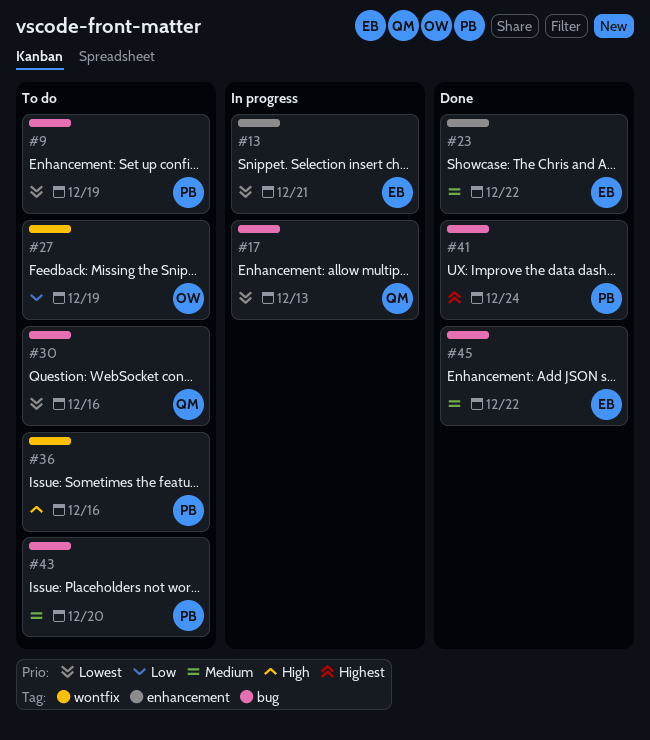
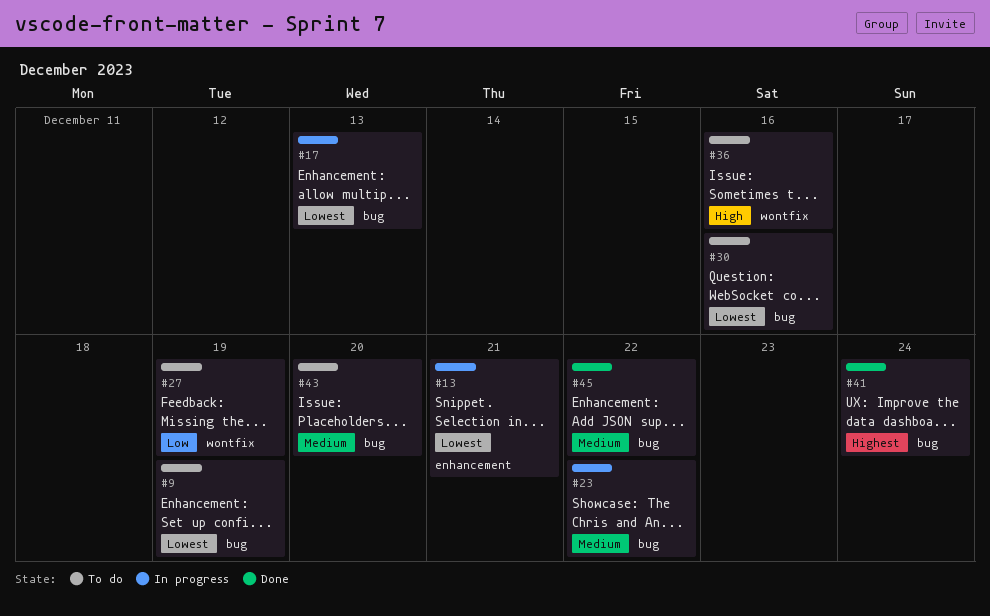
#23, status: Done -> In progress
#23, label: enhancement -> bug

